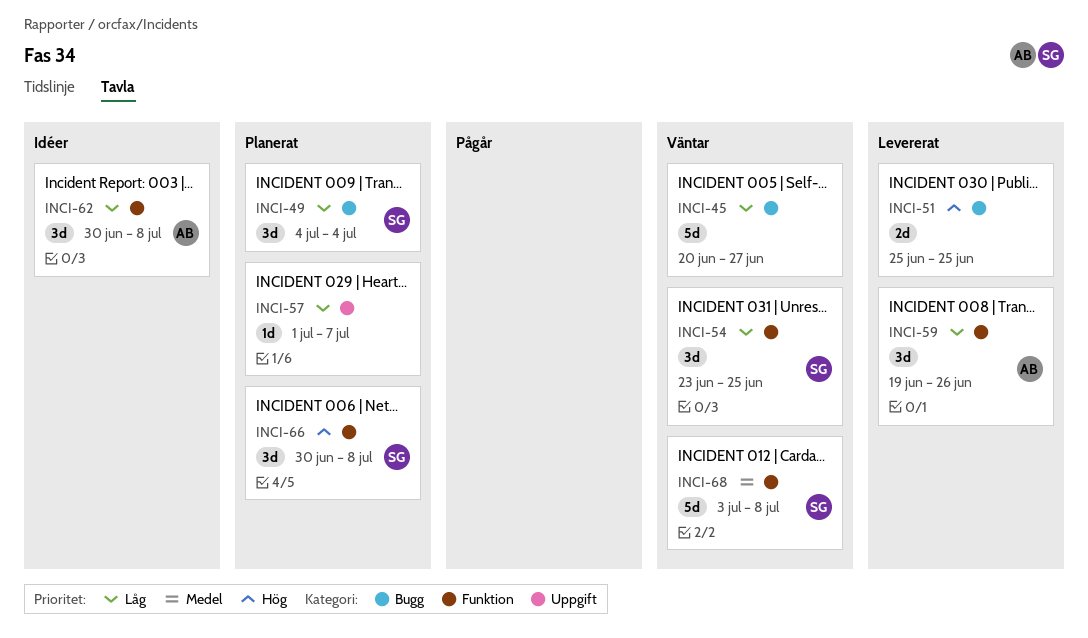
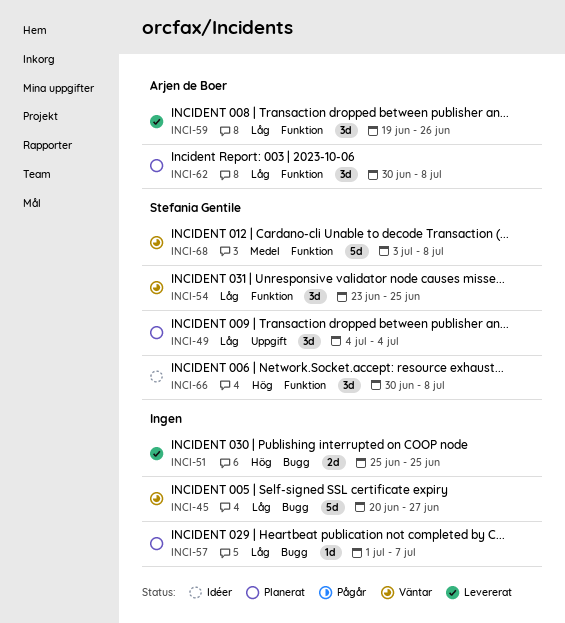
INCI-49, label: Bugg -> Uppgift
INCI-57, label: Uppgift -> Bugg
INCI-62, status: Idéer -> Planerat
INCI-66, status: Planerat -> Idéer

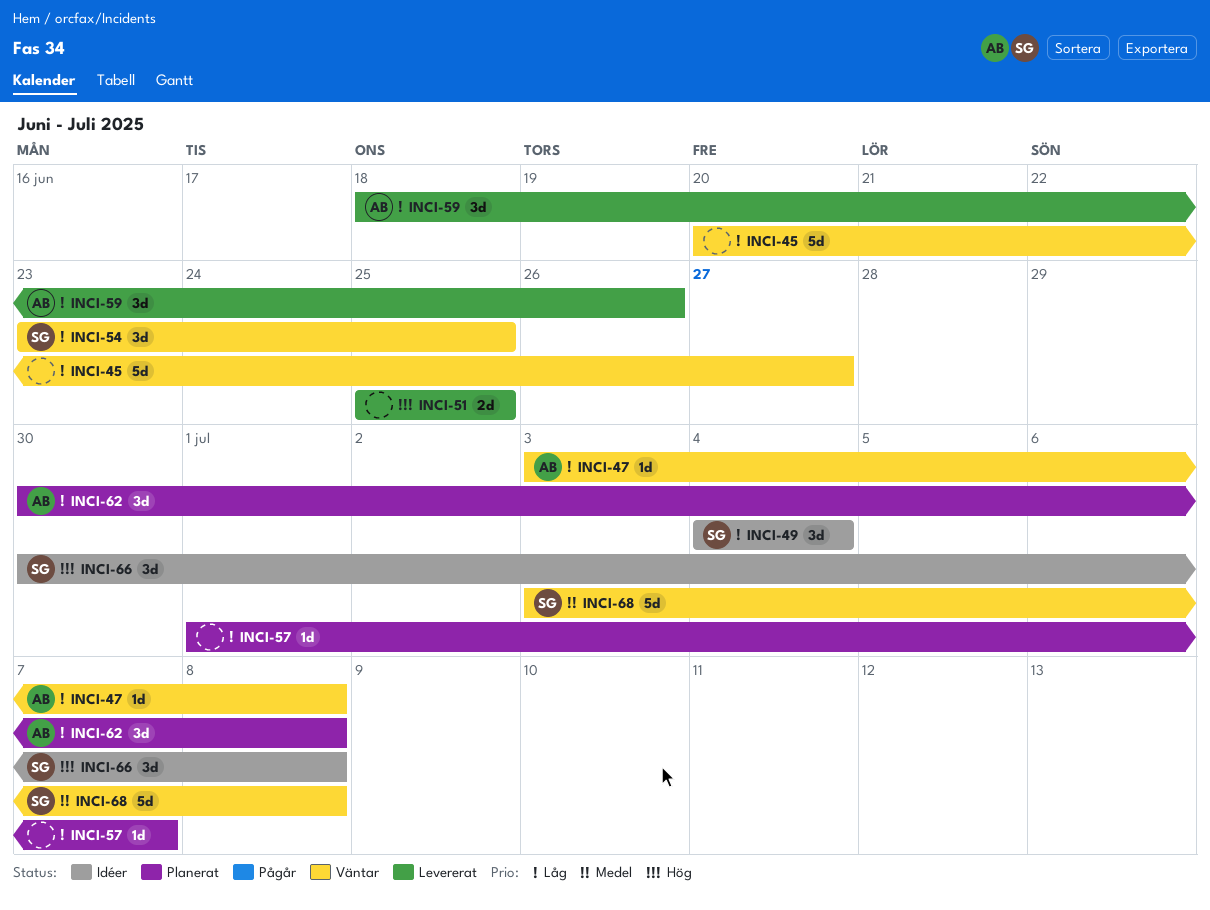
INCI-47: none -> present
INCI-49, status: Planerat -> Idéer
INCI-59, start: Jun 19 -> Jun 18

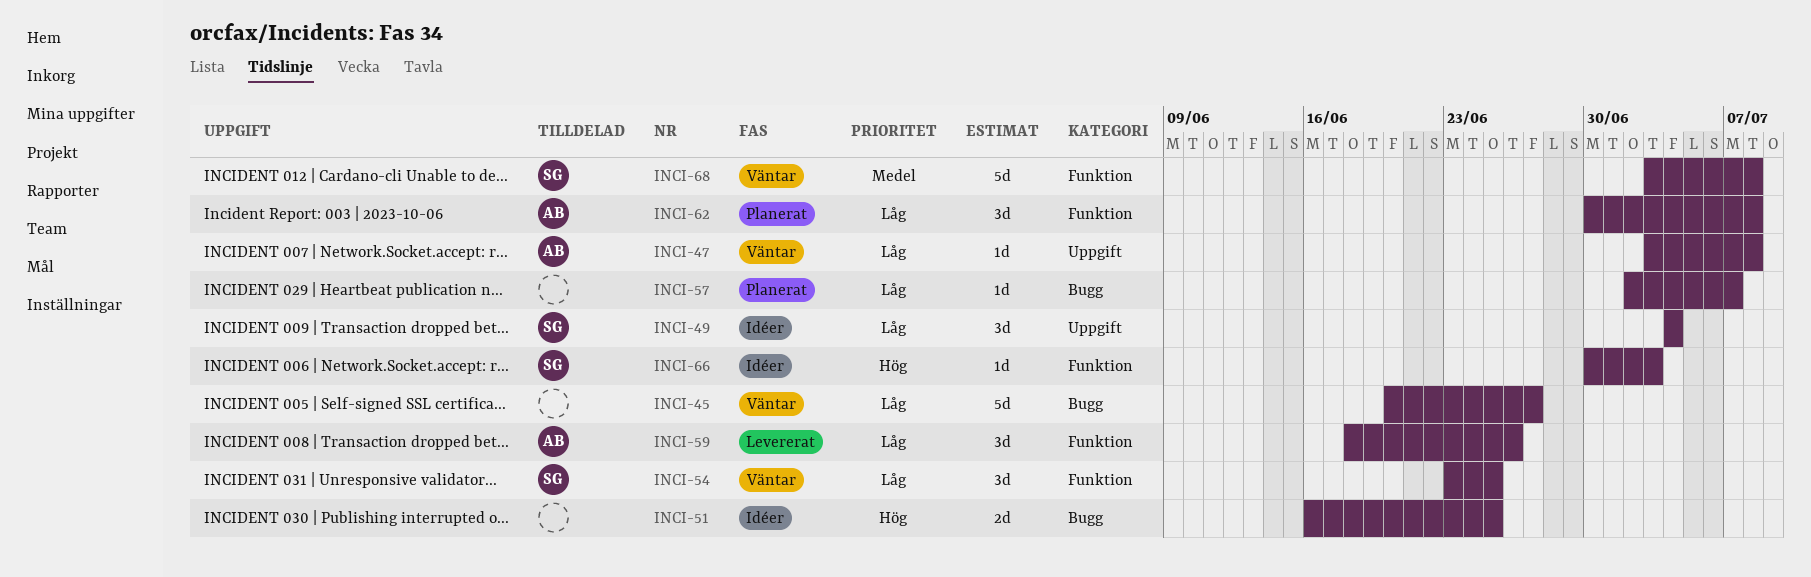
INCI-51, status: Levererat -> Idéer
INCI-51, start: Jun 25 -> Jun 16
INCI-57, start: Jul 1 -> Jul 2
INCI-66, estimate: 3d -> 1d
INCI-66, due: Jul 8 -> Jul 3

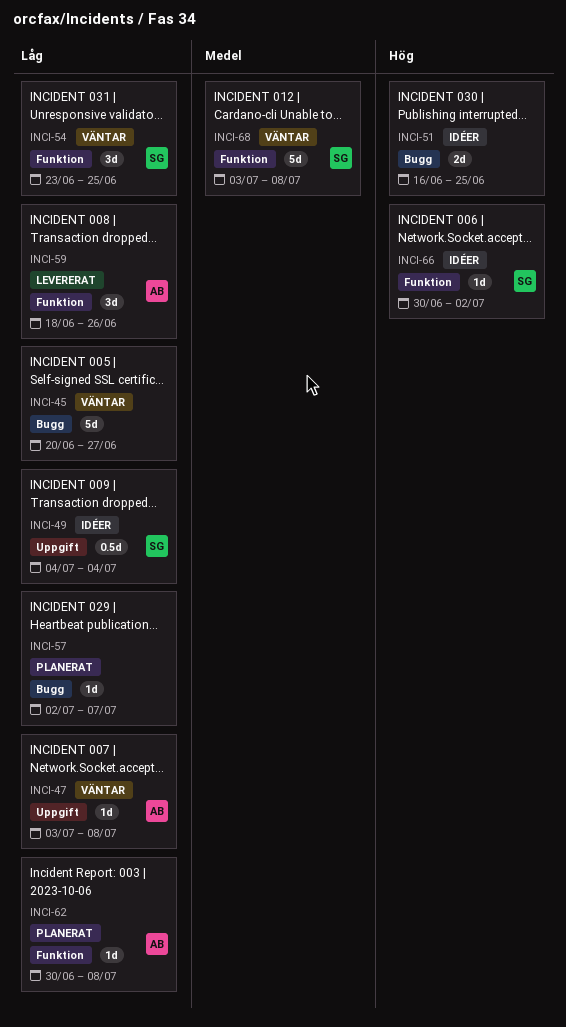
INCI-49, estimate: 3d -> 0.5d
INCI-62, estimate: 3d -> 1d
INCI-66, due: Jul 3 -> Jul 2

